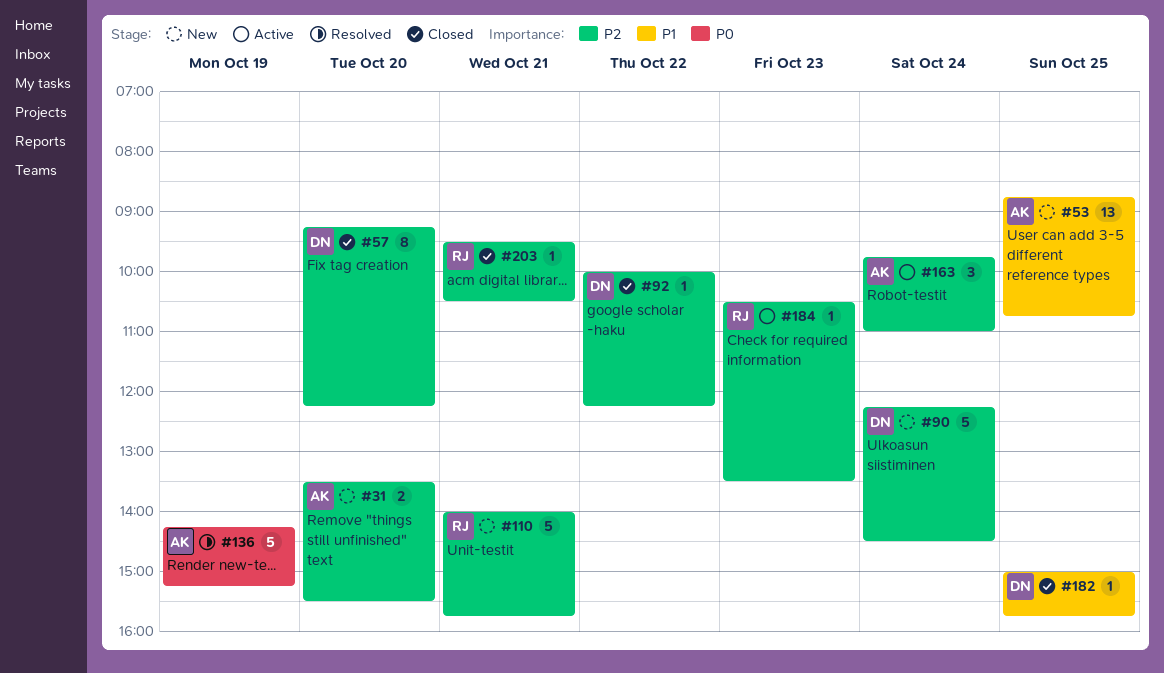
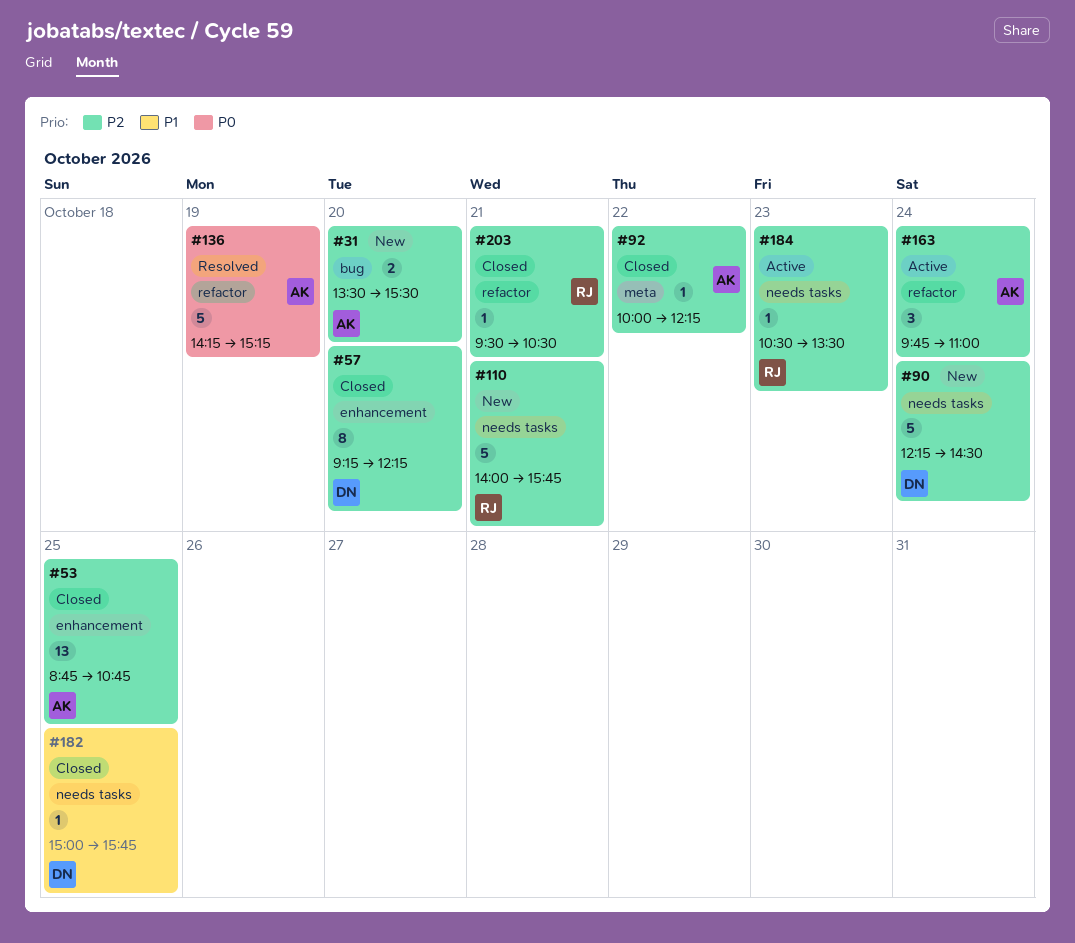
#53, status: New -> Closed
#53, priority: P1 -> P2
#92, owner: DN -> AK

